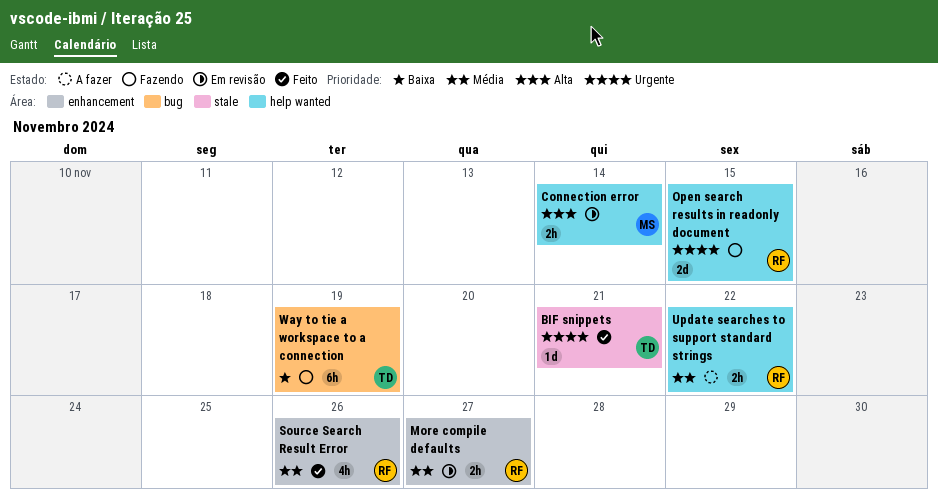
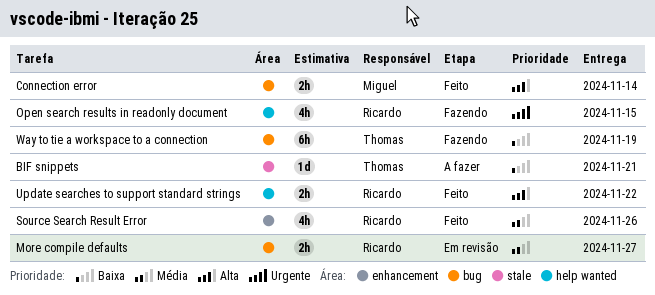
BIF snippets, status: Feito -> A fazer
BIF snippets, priority: Urgente -> Baixa
Connection error, status: Em revisão -> Feito
Connection error, label: help wanted -> bug
More compile defaults, label: enhancement -> bug
Open search results in readonly document, estimate: 2d -> 4h
Update searches to support standard strings, status: A fazer -> Feito
Update searches to support standard strings, priority: Média -> Alta

